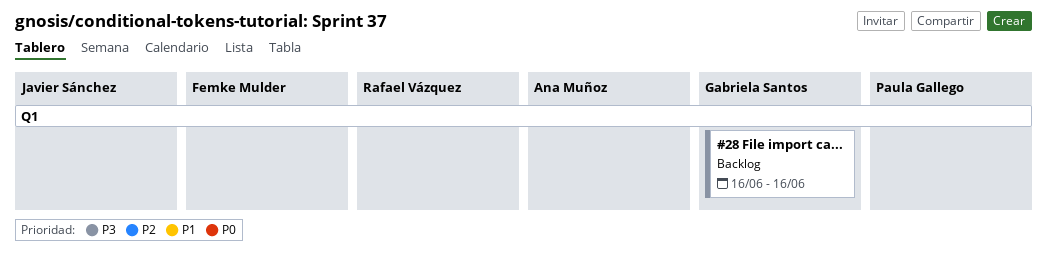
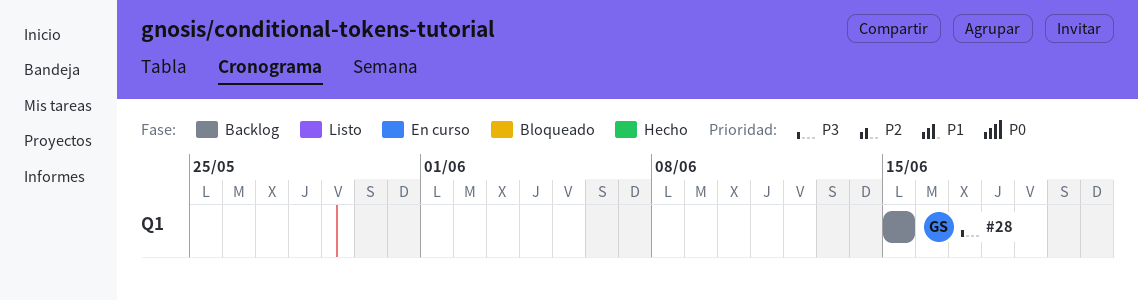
#28, start: Jun 16 -> Jun 15
#28, due: Jun 16 -> Jun 15

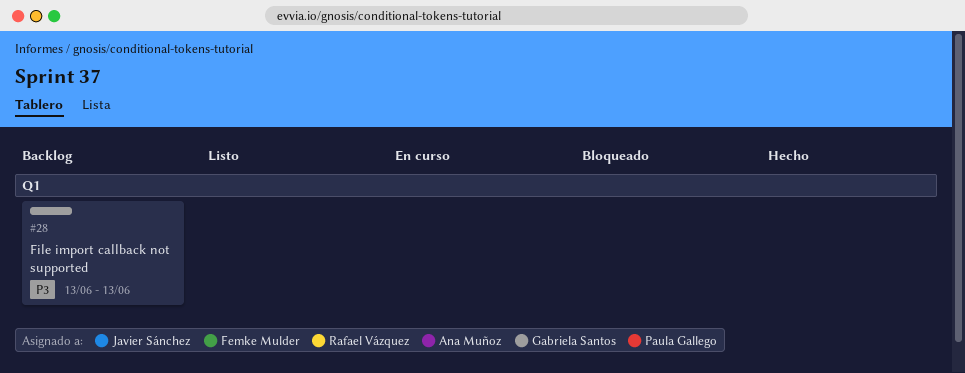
#28, start: Jun 15 -> Jun 13
#28, due: Jun 15 -> Jun 13

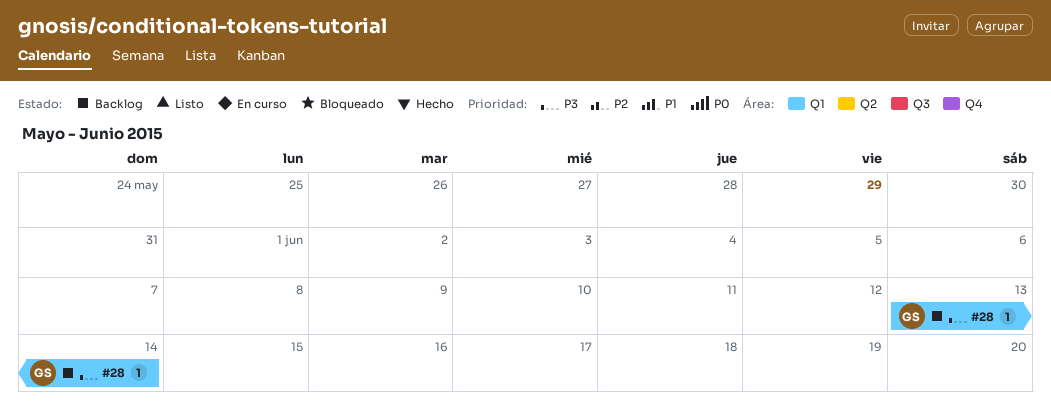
#28, due: Jun 13 -> Jun 14

